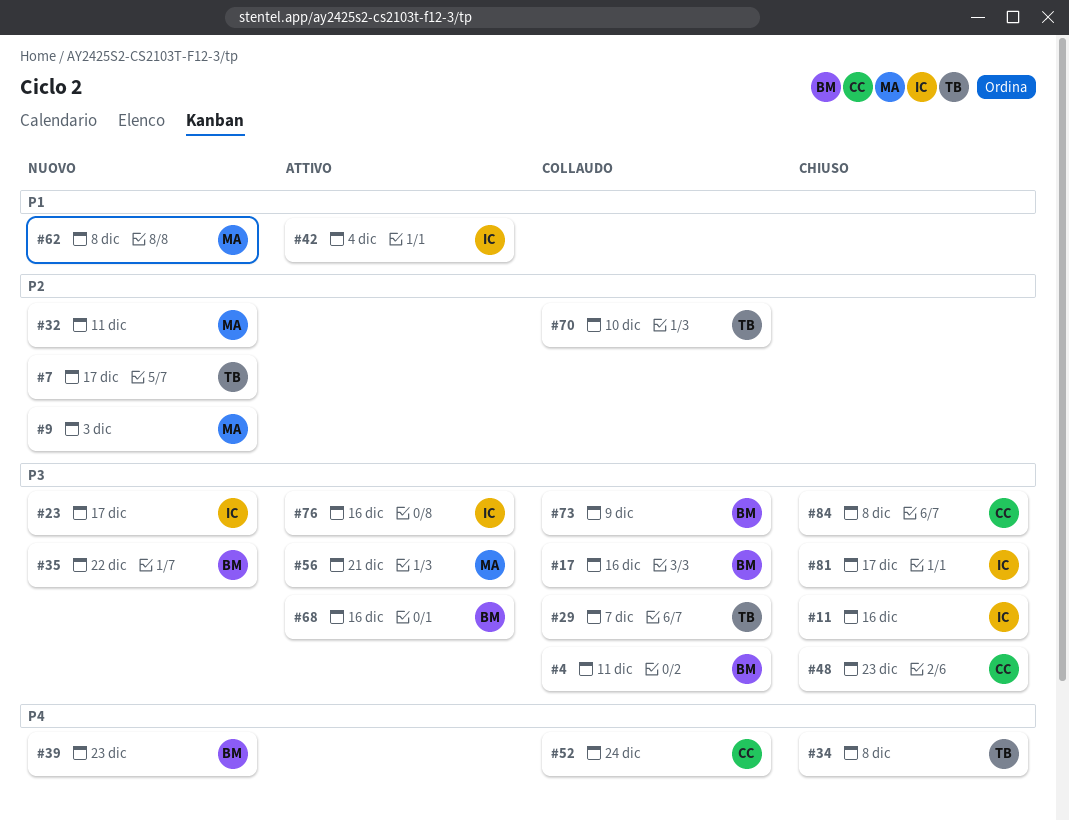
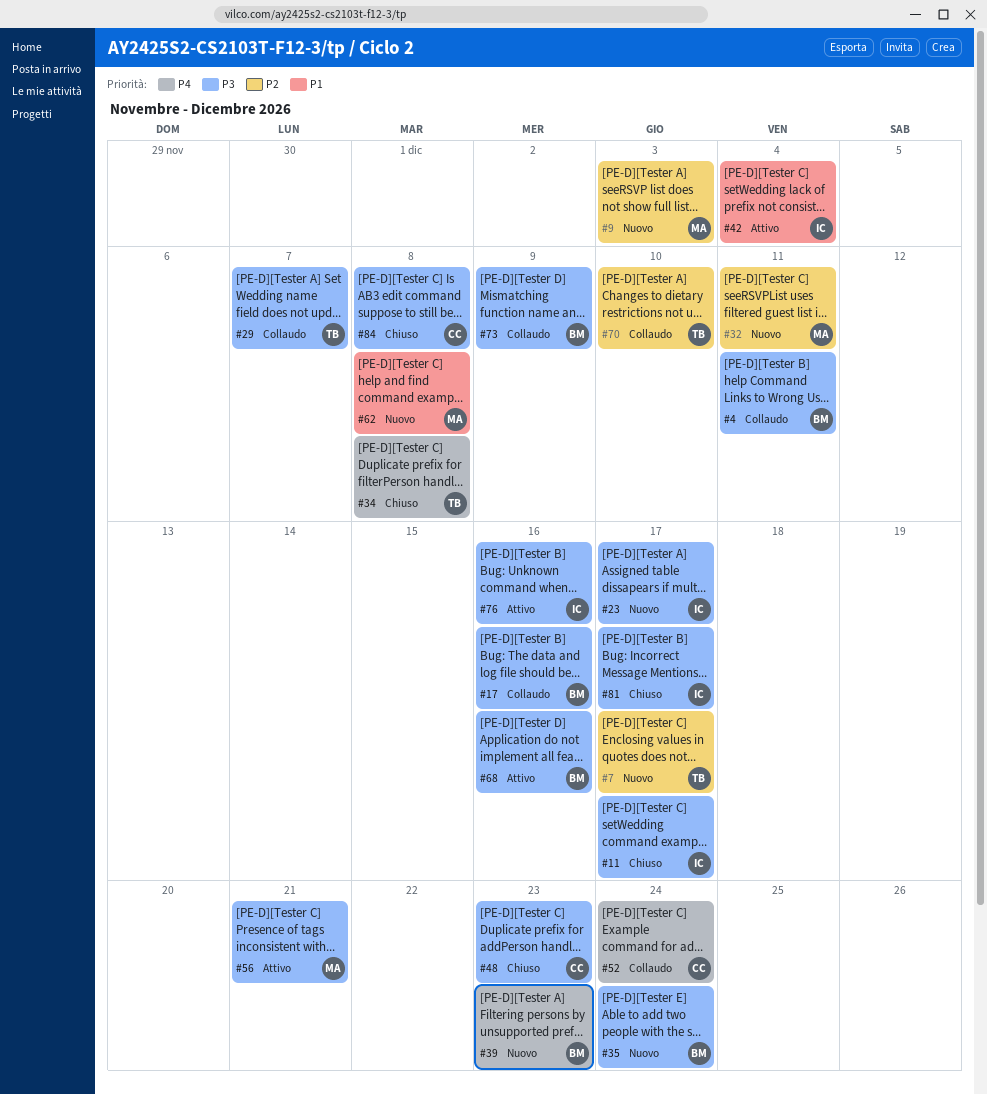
#11, due: Dec 16 -> Dec 17
#35, due: Dec 22 -> Dec 24

